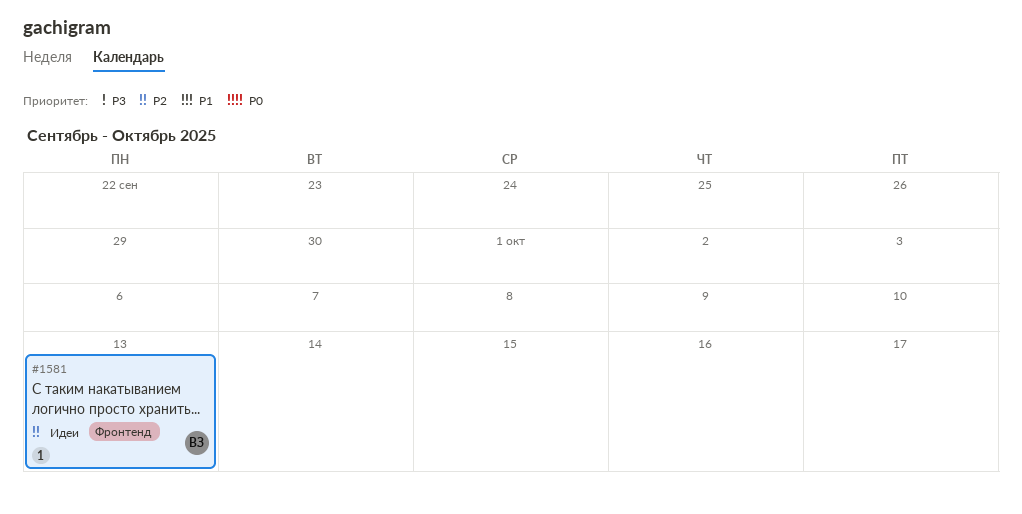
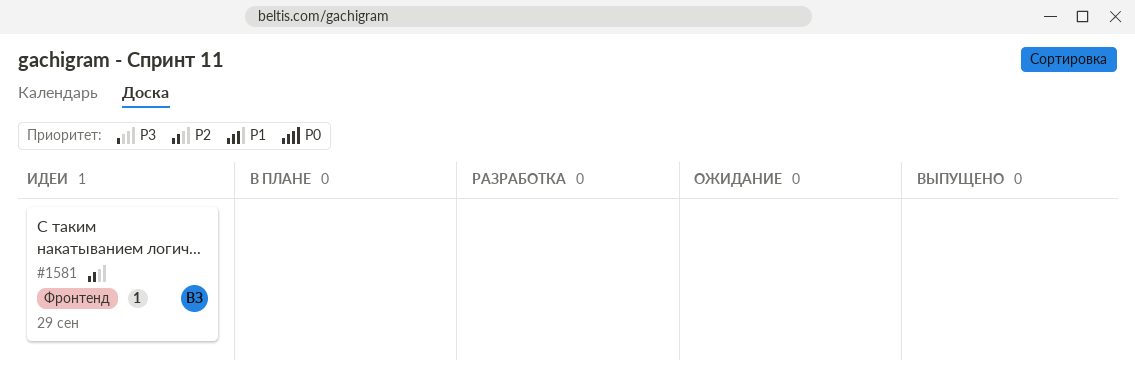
#1581, due: Oct 13 -> Sep 29

